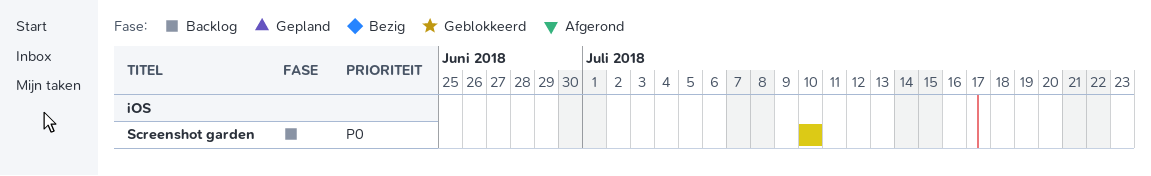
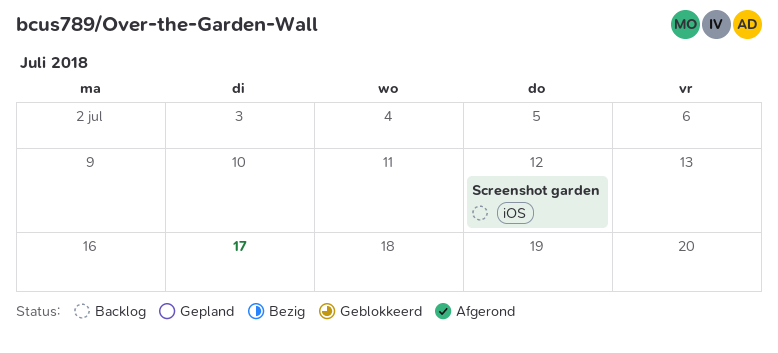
Screenshot garden, due: Jul 10 -> Jul 12

